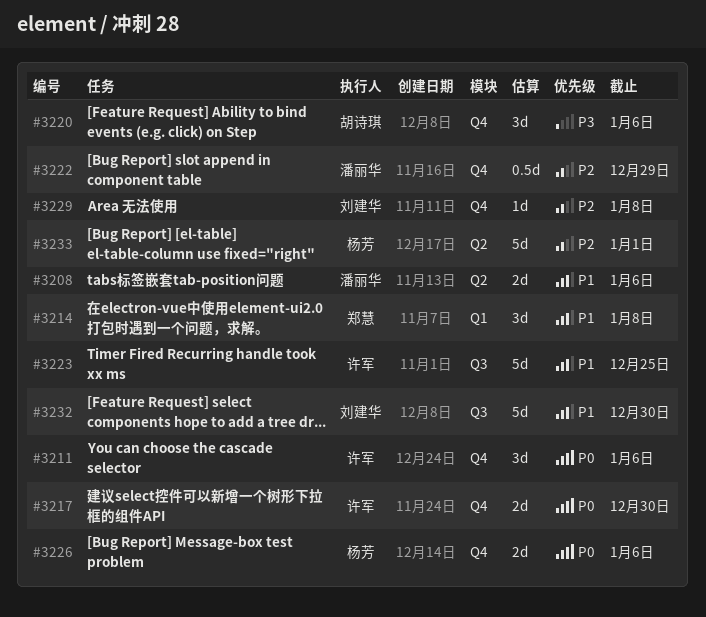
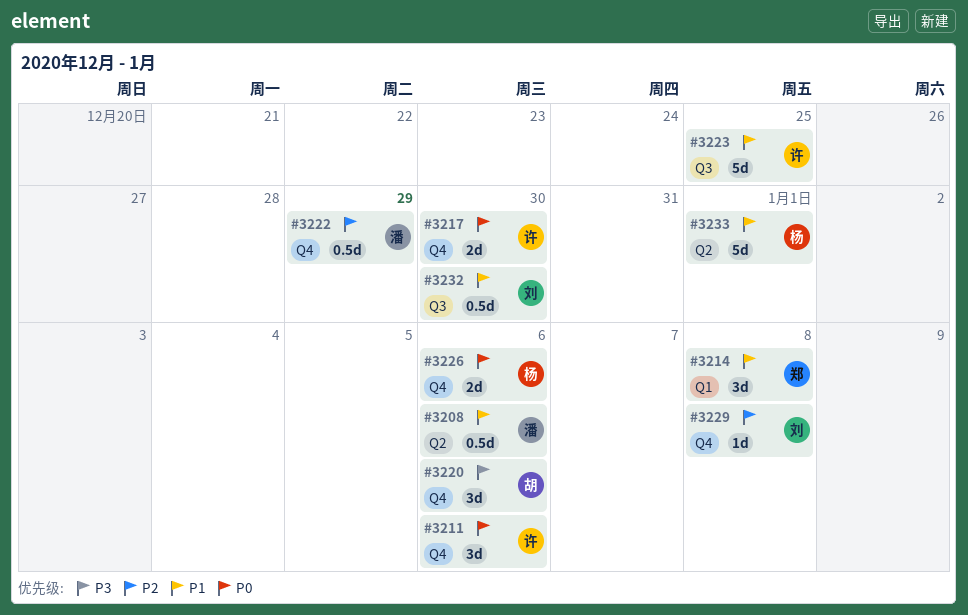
#3208, estimate: 2d -> 0.5d
#3232, estimate: 5d -> 0.5d
#3233, priority: P2 -> P1

